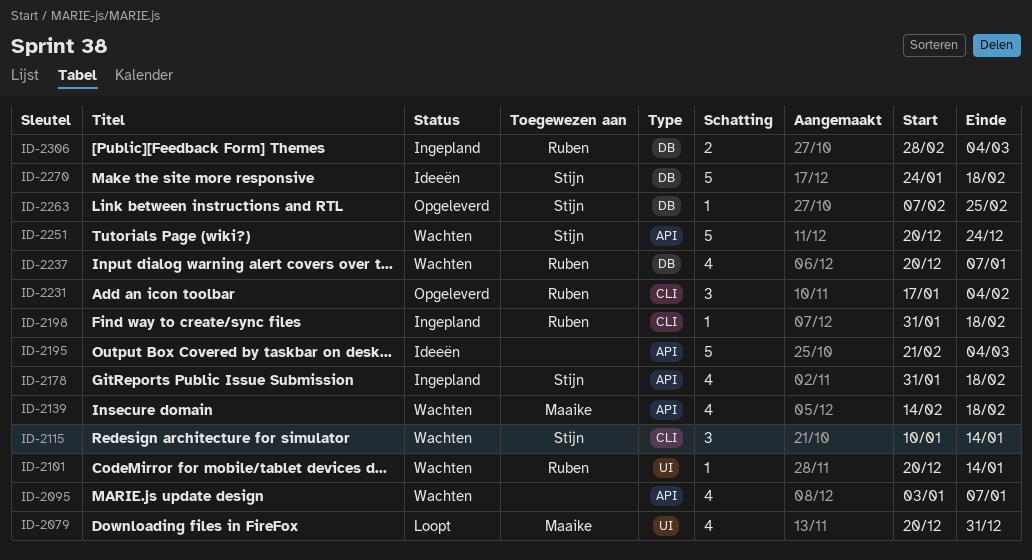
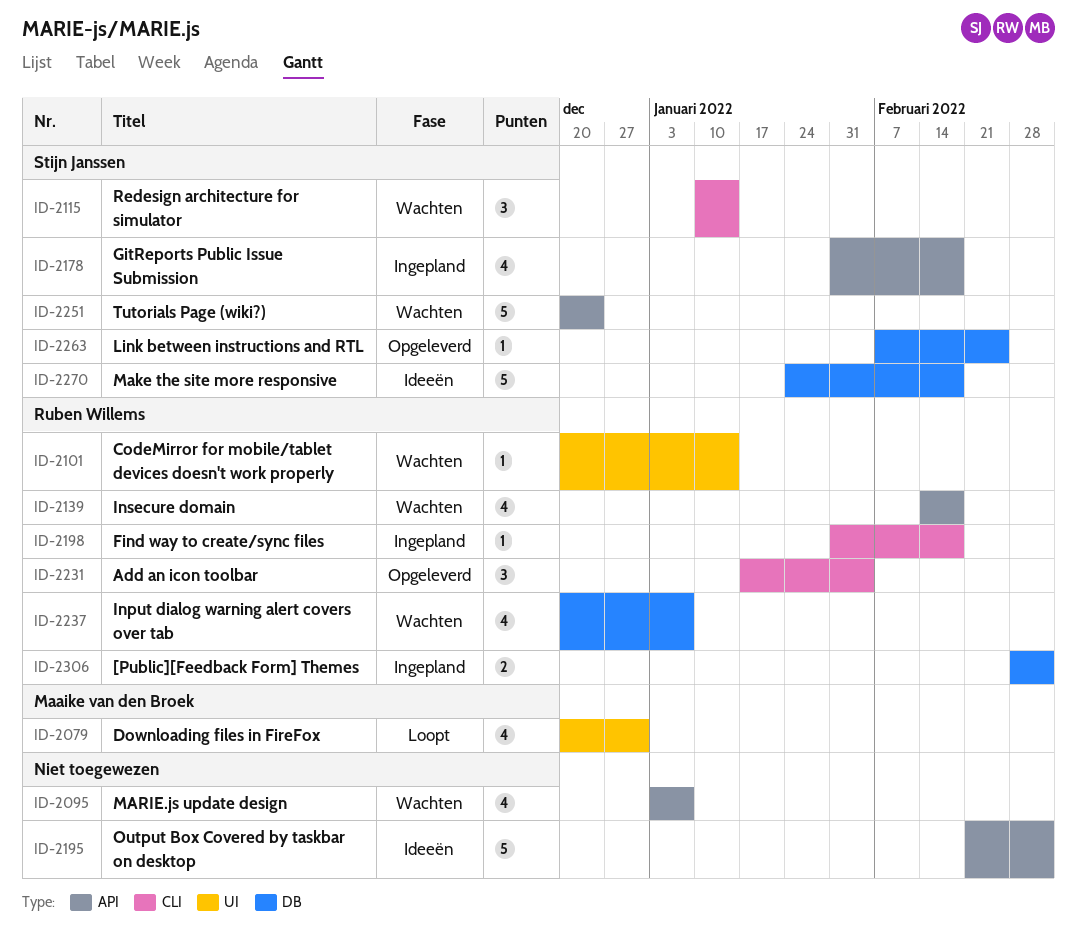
ID-2139, owner: Maaike van den Broek -> Ruben Willems

